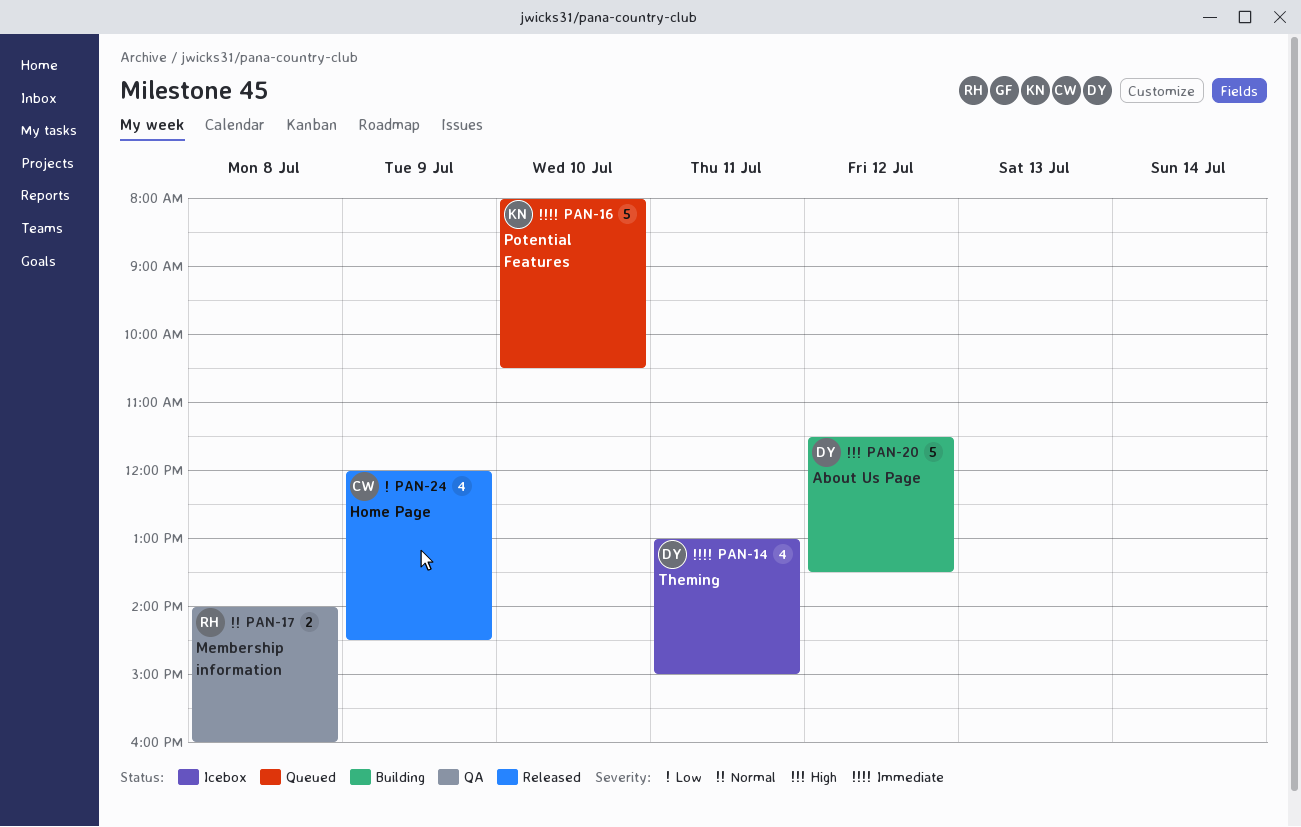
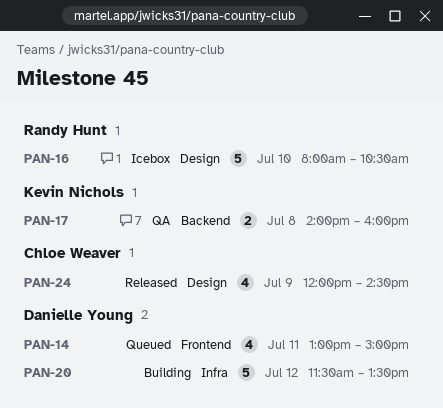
PAN-14, status: Icebox -> Queued
PAN-16, status: Queued -> Icebox
PAN-16, owner: Kevin Nichols -> Randy Hunt
PAN-17, owner: Randy Hunt -> Kevin Nichols

